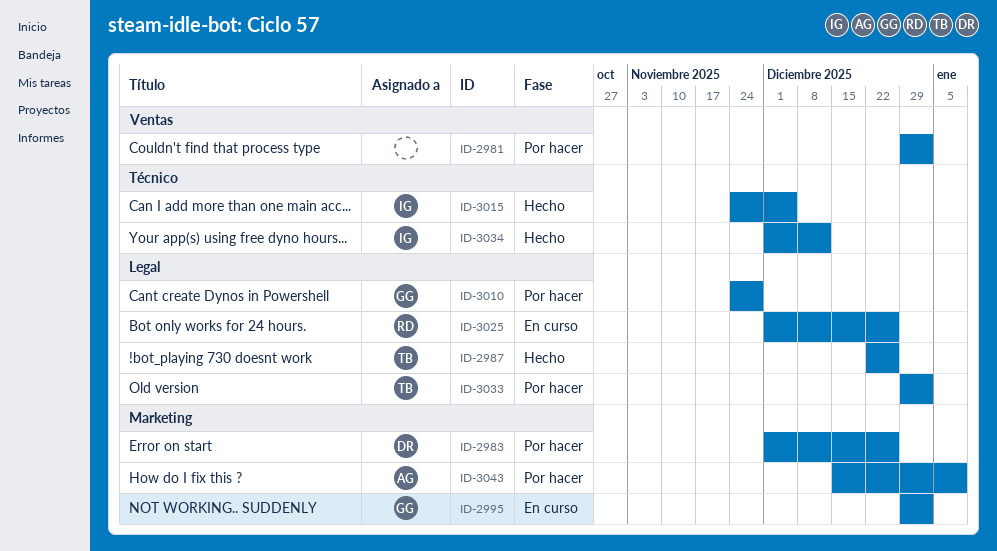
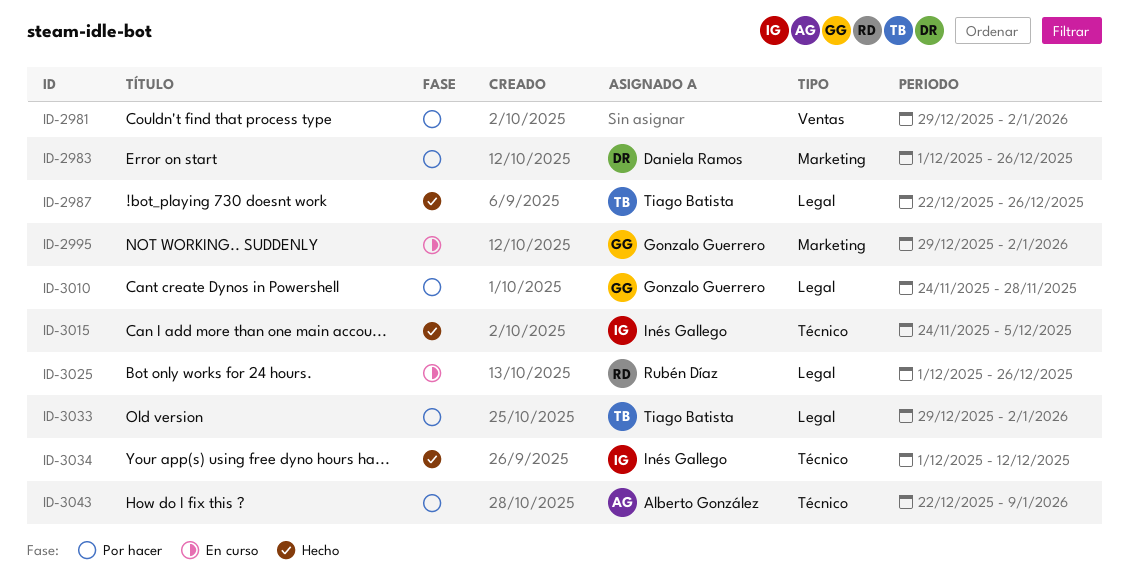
ID-3043, label: Marketing -> Técnico
ID-3043, start: Dec 15 -> Dec 22

